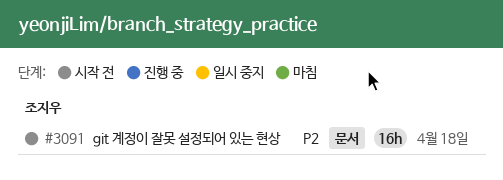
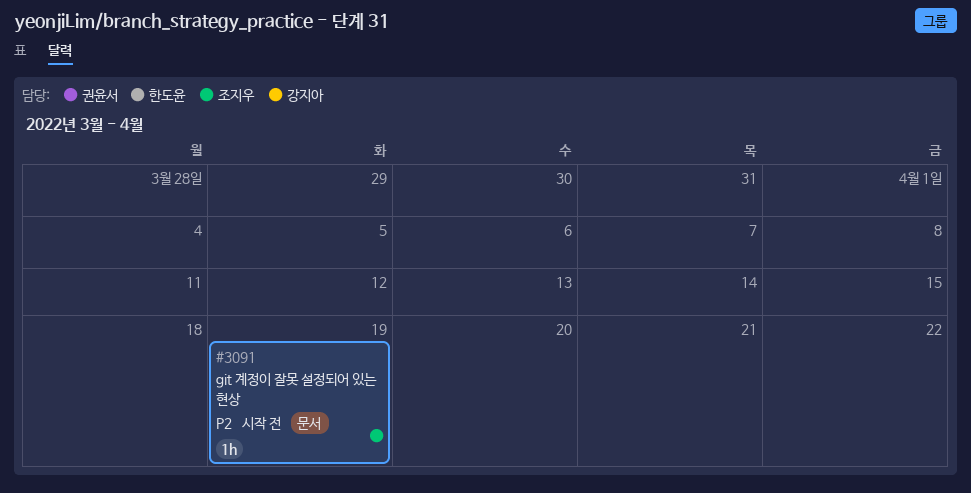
#3091, estimate: 16h -> 1h
#3091, due: Apr 18 -> Apr 19

